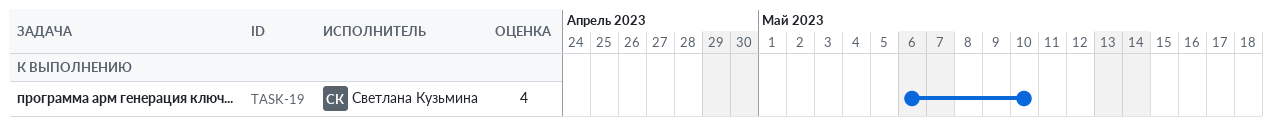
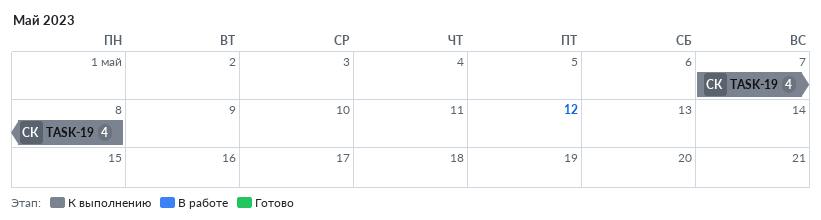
TASK-19, start: May 6 -> May 7
TASK-19, due: May 10 -> May 8

